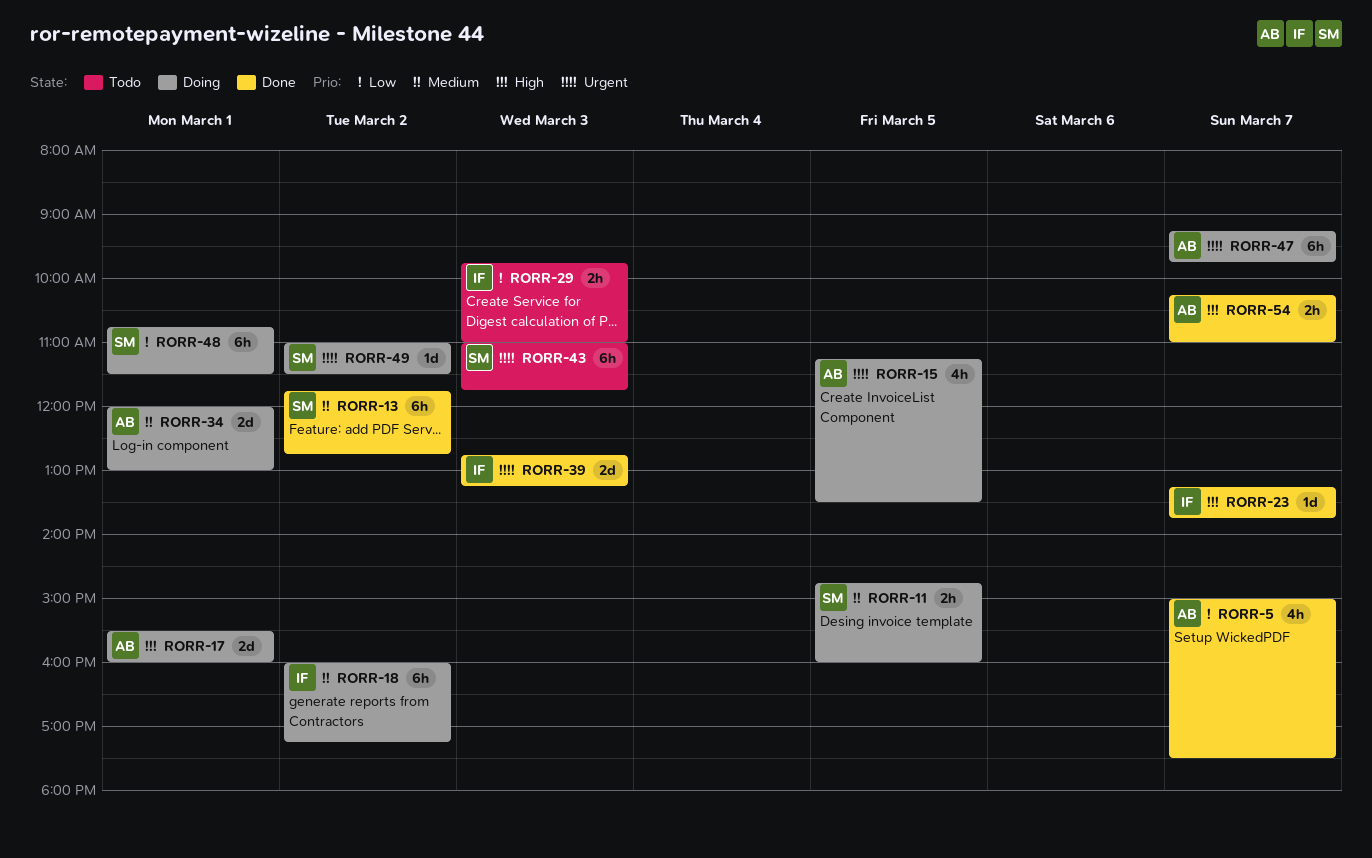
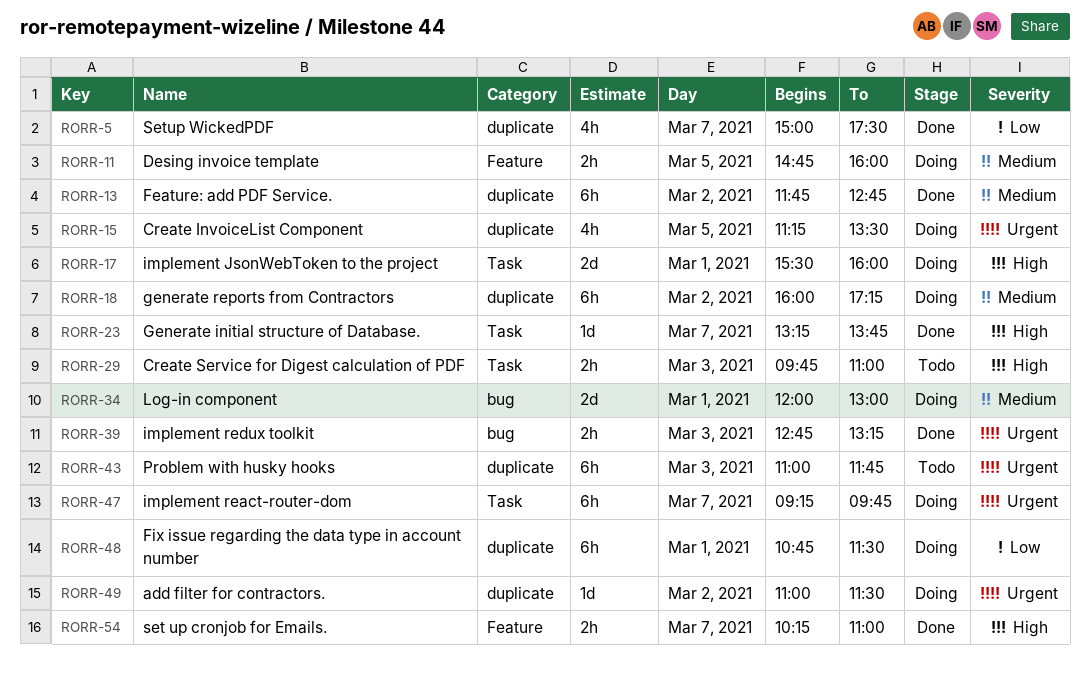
RORR-29, priority: Low -> High
RORR-39, estimate: 2d -> 2h

